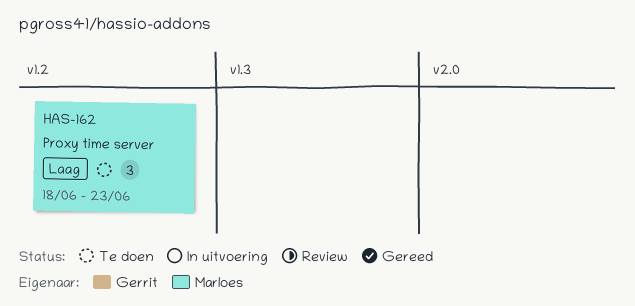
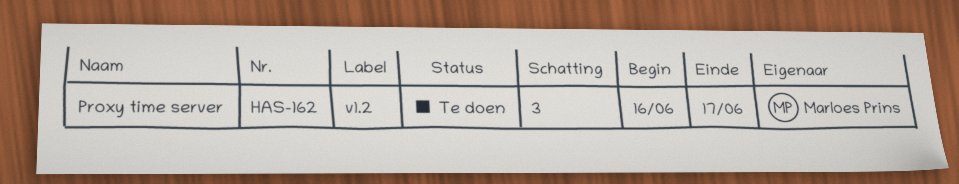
HAS-162, start: Jun 18 -> Jun 16
HAS-162, due: Jun 23 -> Jun 17

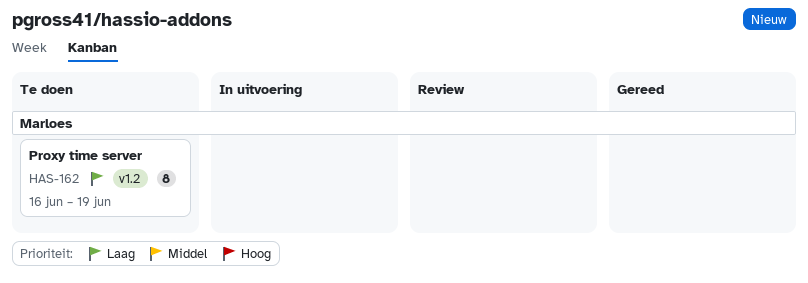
HAS-162, estimate: 3 -> 8
HAS-162, due: Jun 17 -> Jun 19

